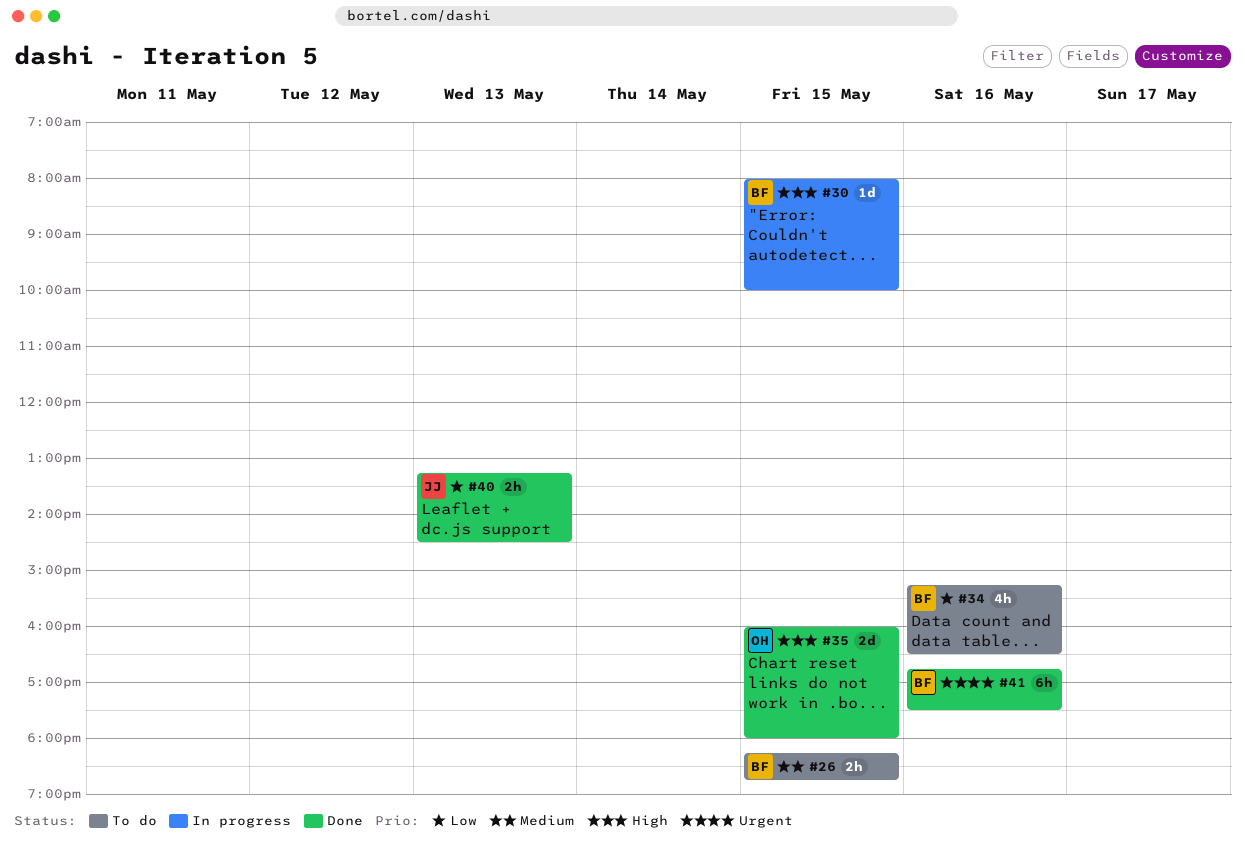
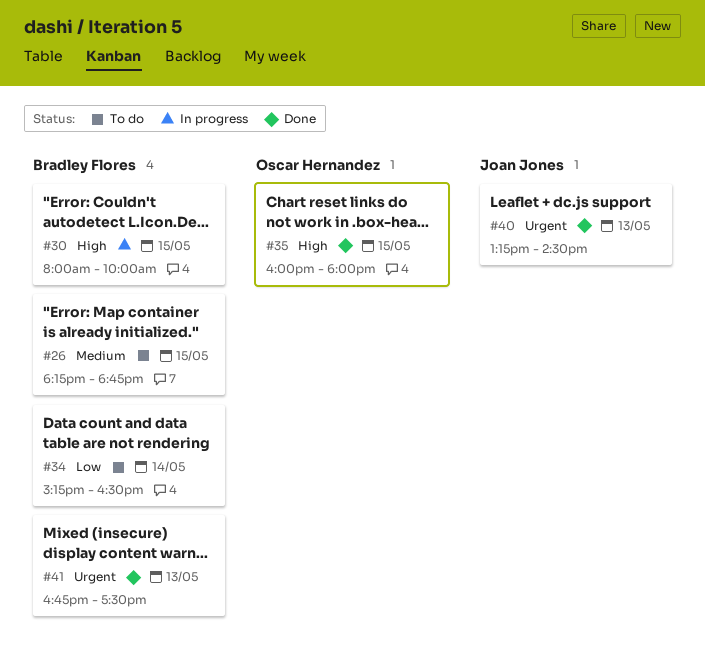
#34, day: May 16 -> May 14
#40, priority: Low -> Urgent
#41, day: May 16 -> May 13

